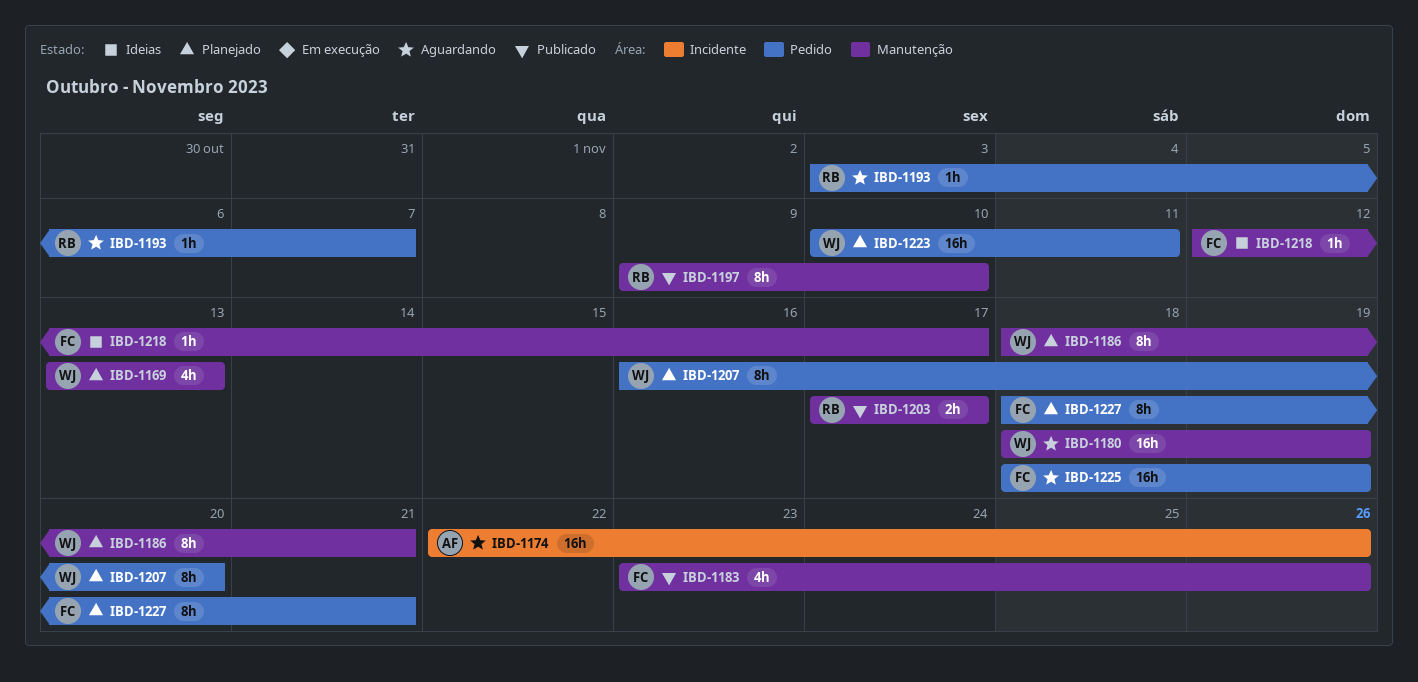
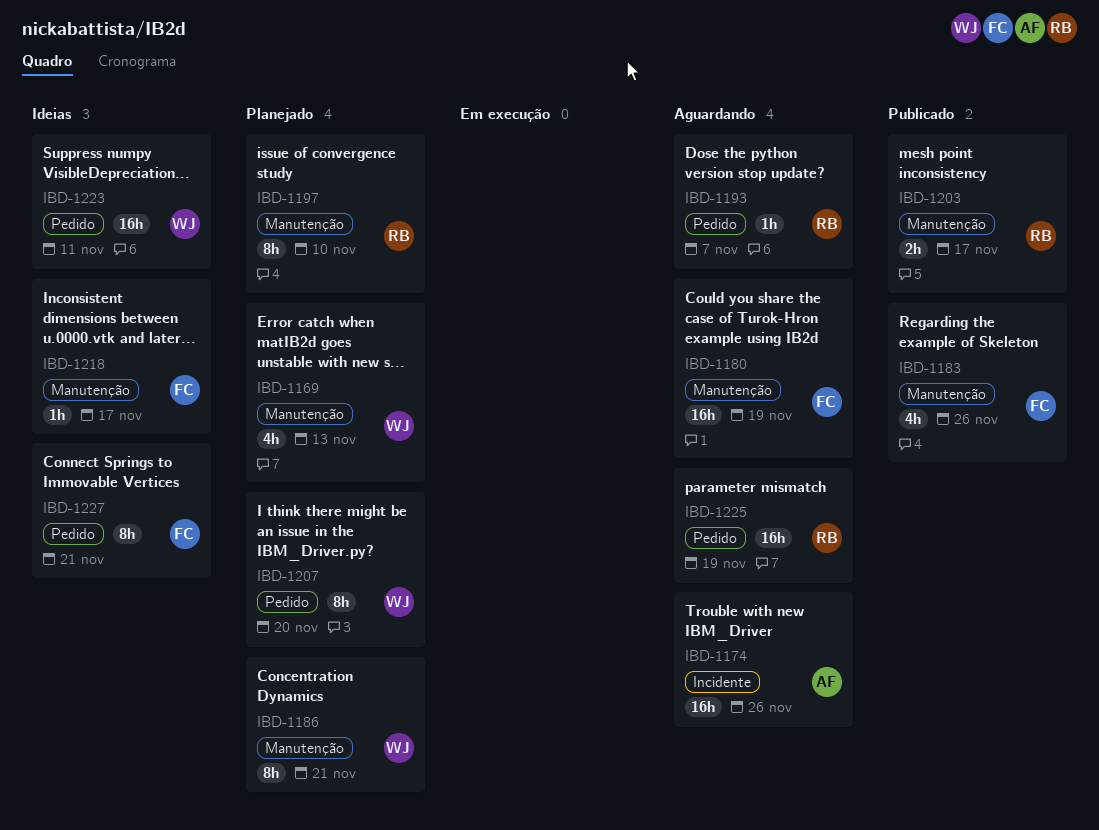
IBD-1180, owner: WJ -> FC
IBD-1197, status: Publicado -> Planejado
IBD-1223, status: Planejado -> Ideias
IBD-1225, owner: FC -> RB
IBD-1227, status: Planejado -> Ideias

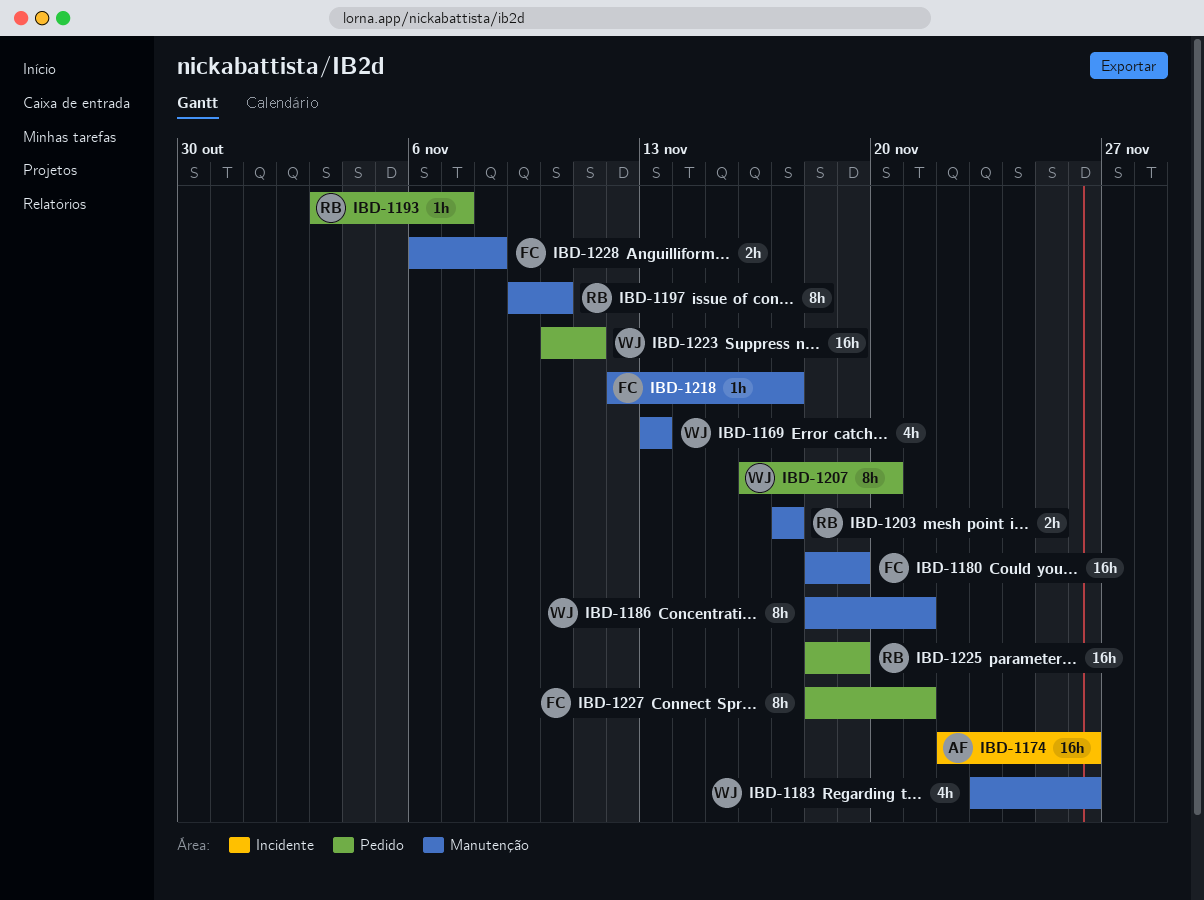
IBD-1183, owner: FC -> WJ
IBD-1228: none -> present

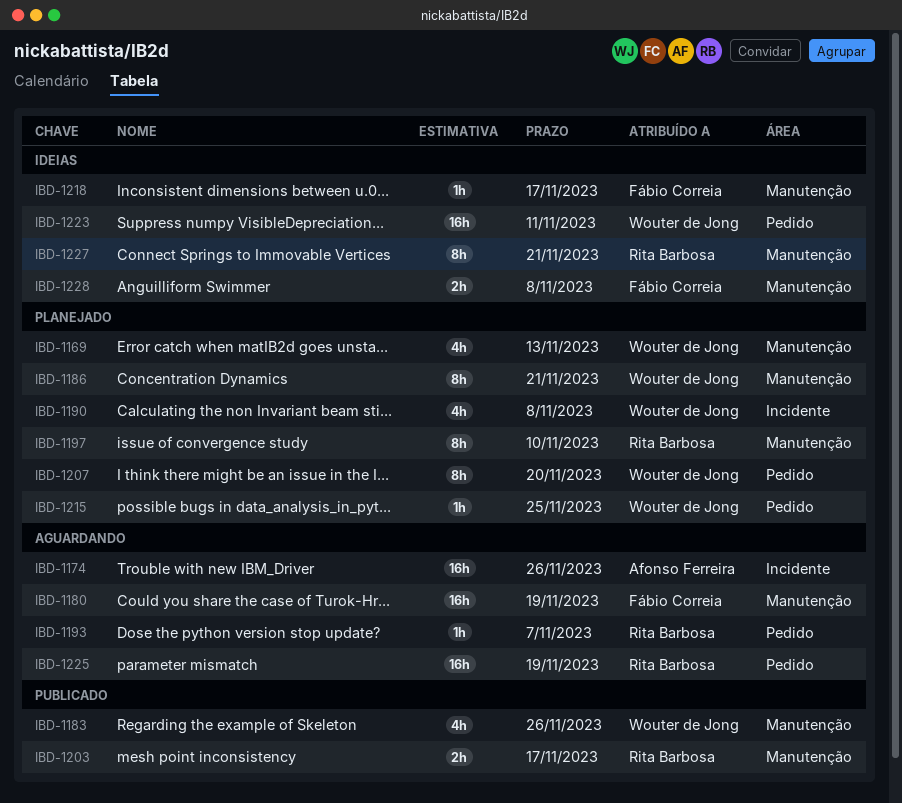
IBD-1190: none -> present
IBD-1215: none -> present
IBD-1227, owner: Fábio Correia -> Rita Barbosa
IBD-1227, label: Pedido -> Manutenção

